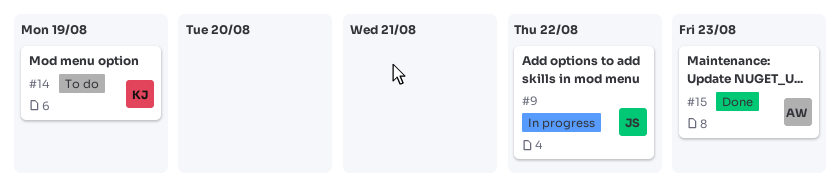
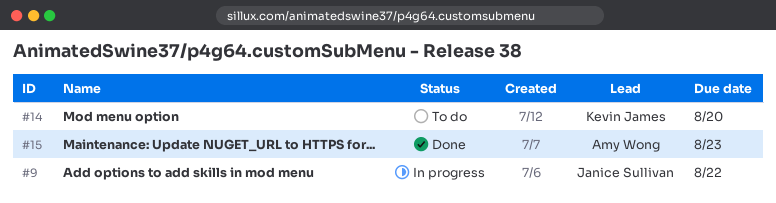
#14, due: Aug 19 -> Aug 20

